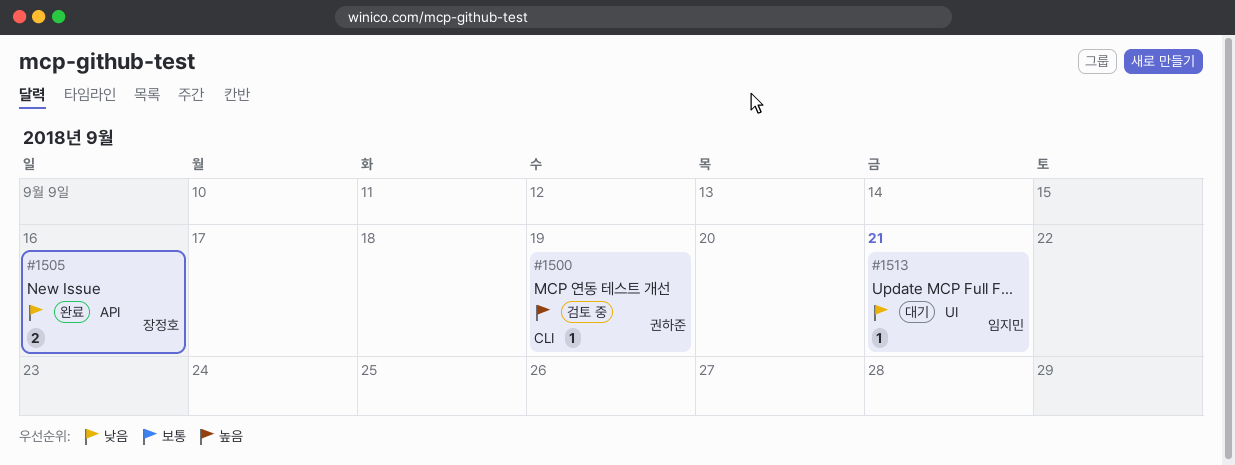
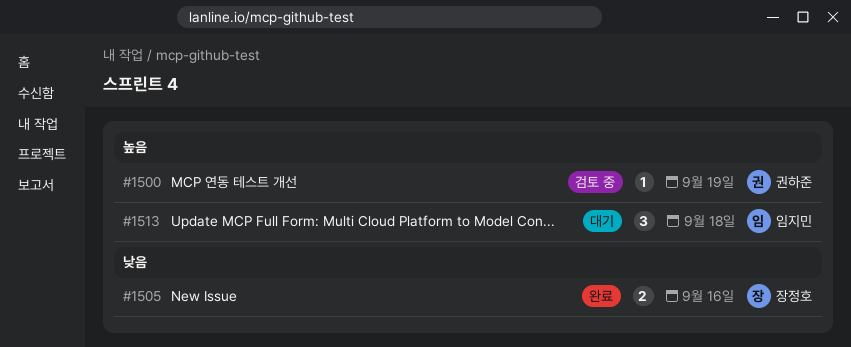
#1513, priority: 낮음 -> 높음
#1513, estimate: 1 -> 3
#1513, due: Sep 21 -> Sep 18

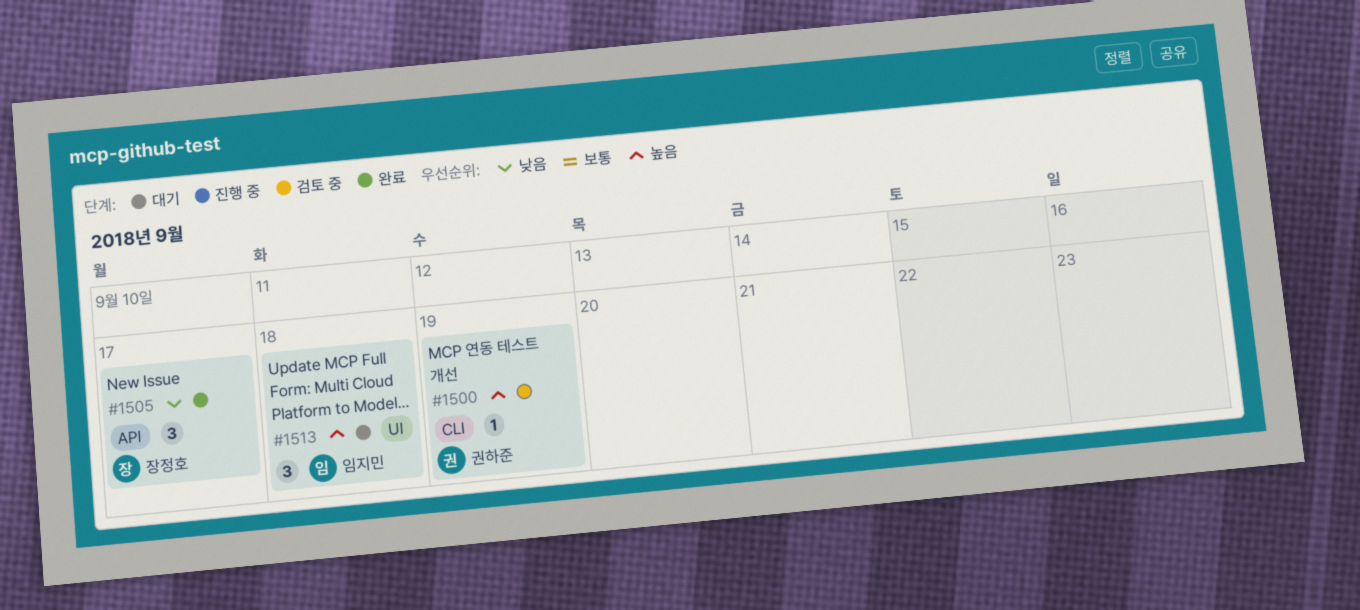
#1505, estimate: 2 -> 3
#1505, due: Sep 16 -> Sep 17

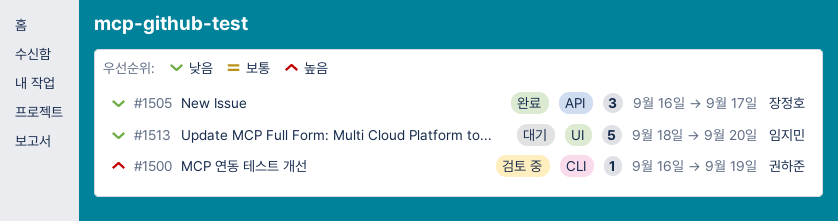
#1513, priority: 높음 -> 낮음
#1513, estimate: 3 -> 5
#1513, due: Sep 18 -> Sep 20

